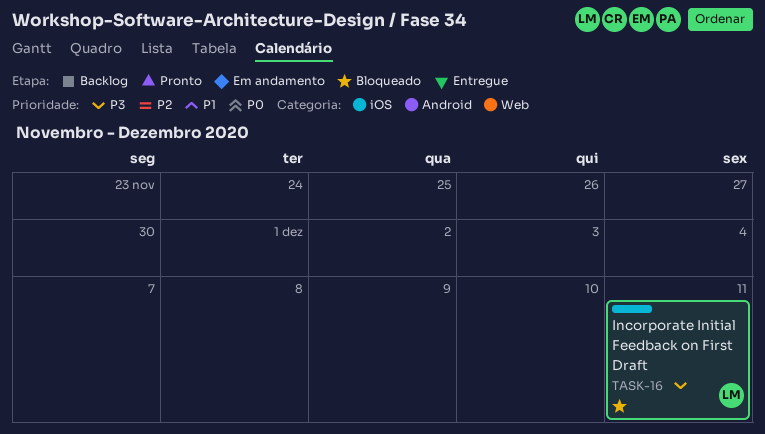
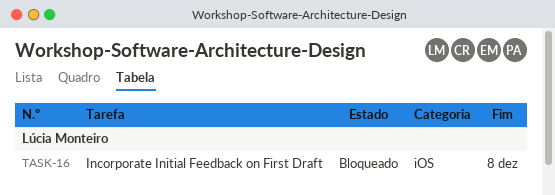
TASK-16, due: Dec 11 -> Dec 8

